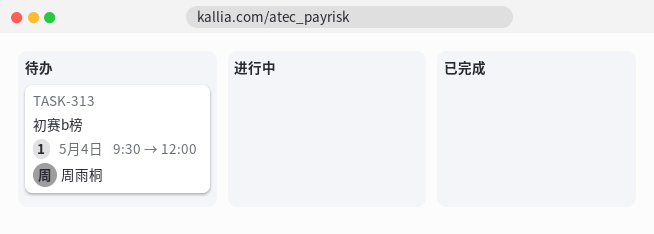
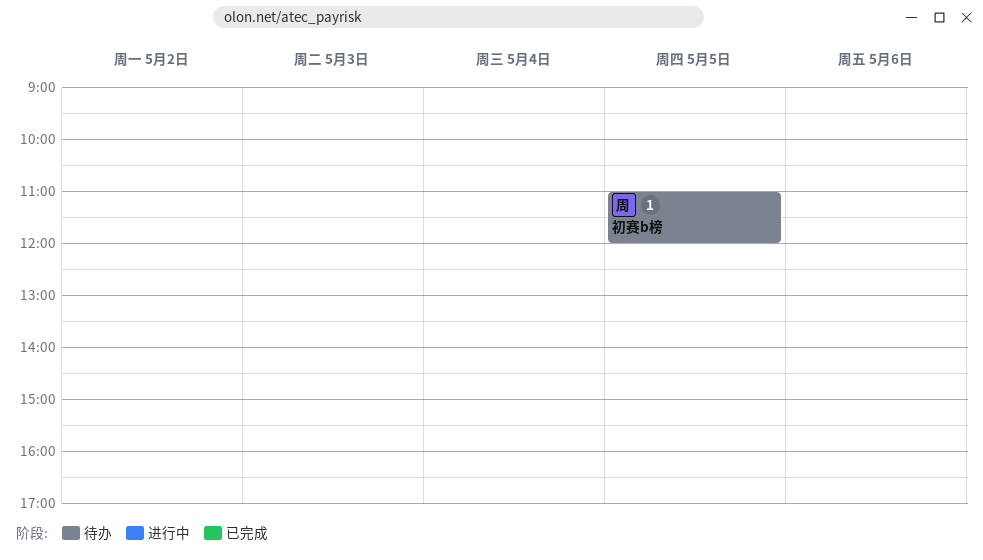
初赛b榜, day: May 4 -> May 5
初赛b榜, begins: 09:30 -> 11:00

